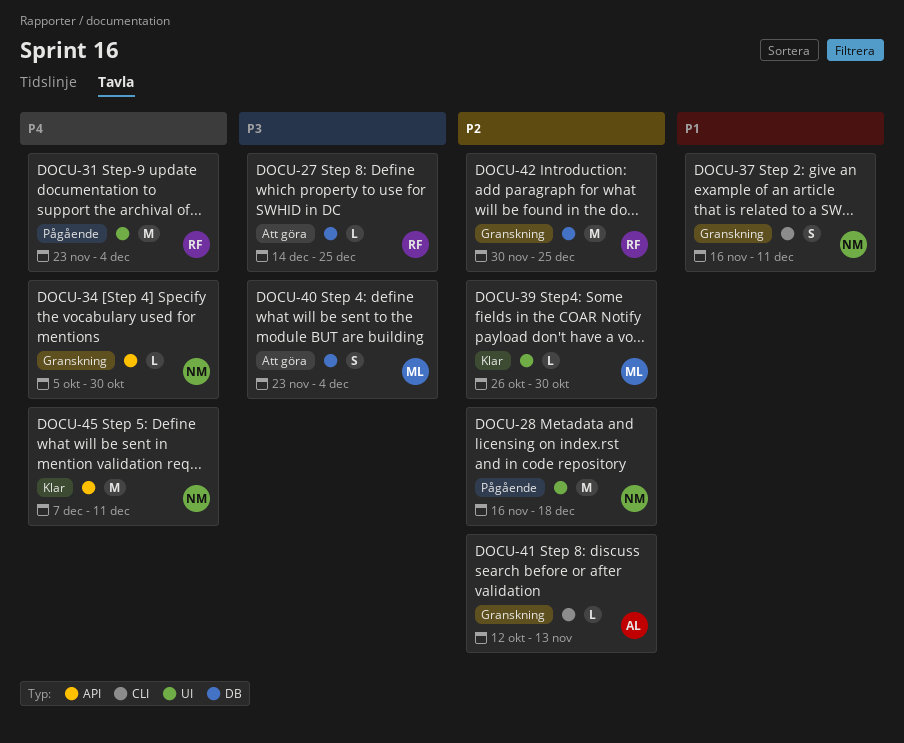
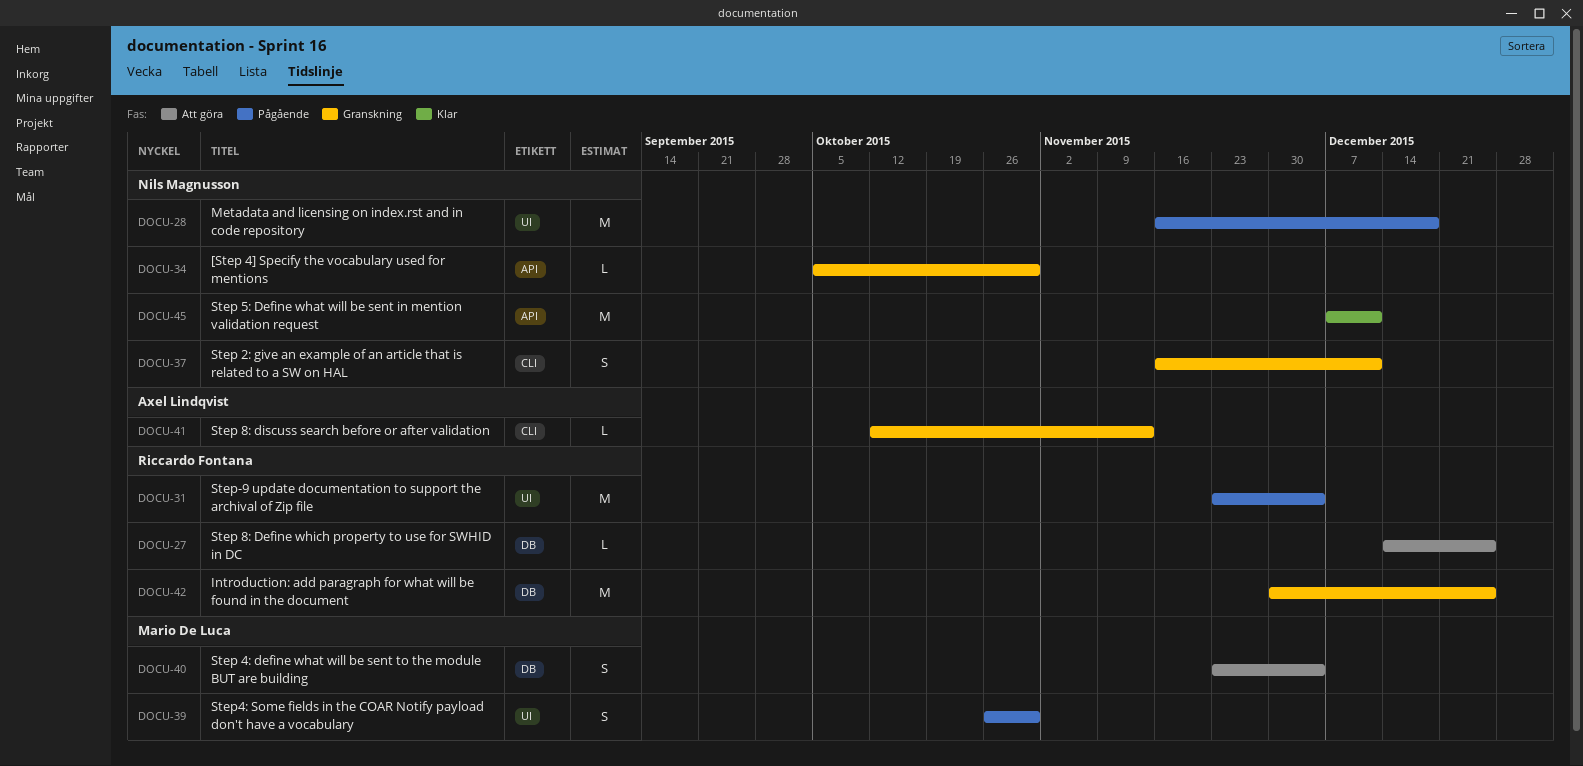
DOCU-39, status: Klar -> Pågående
DOCU-39, estimate: L -> S

